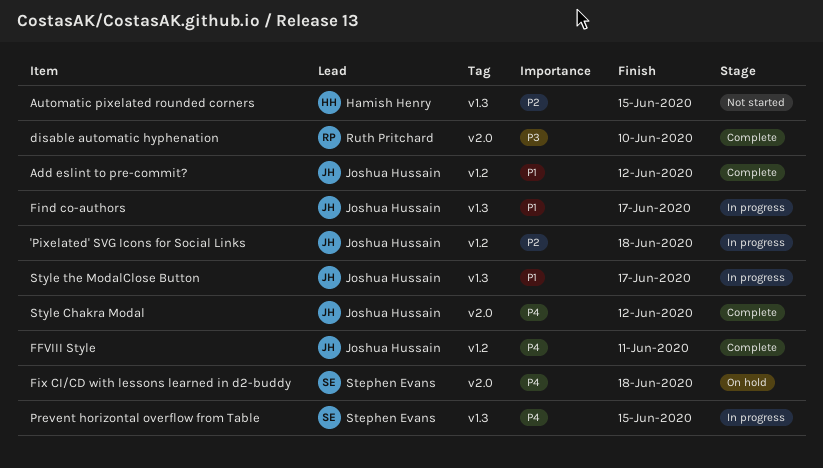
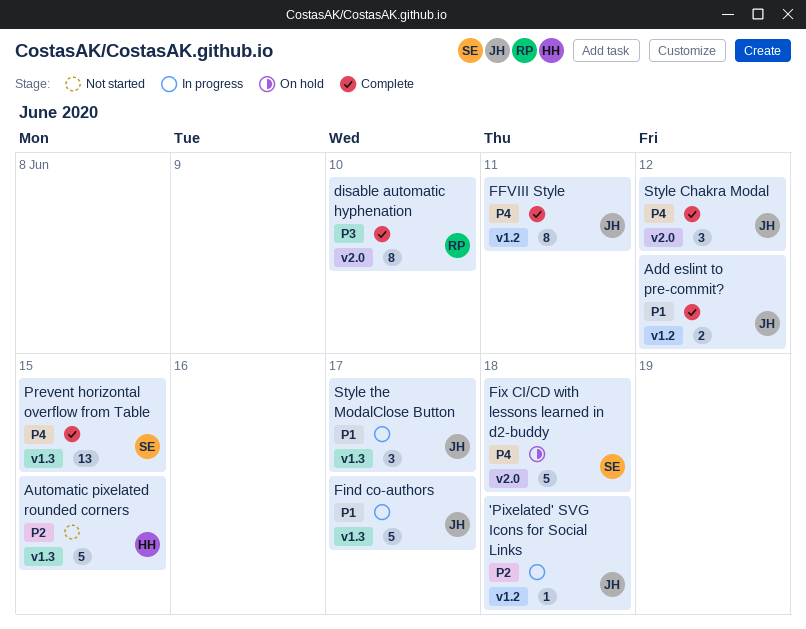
Prevent horizontal overflow from Table, status: In progress -> Complete

